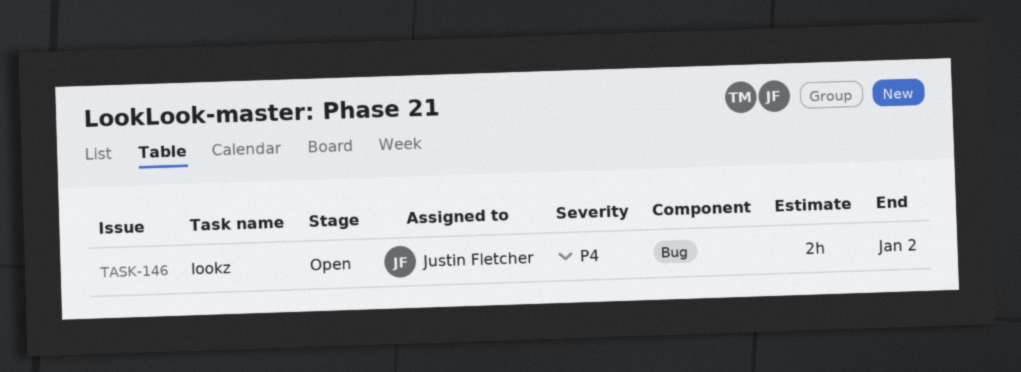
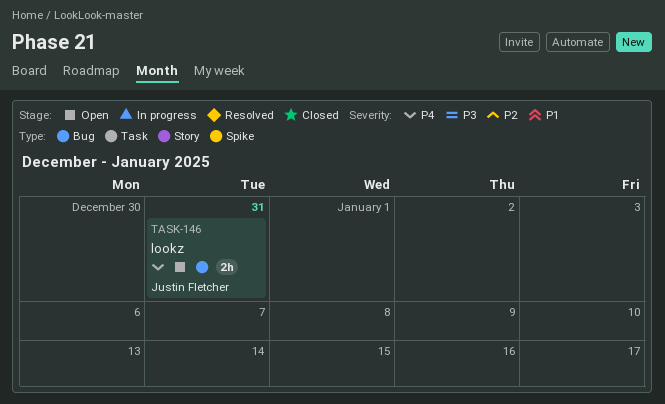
TASK-146, due: Jan 2 -> Dec 31

